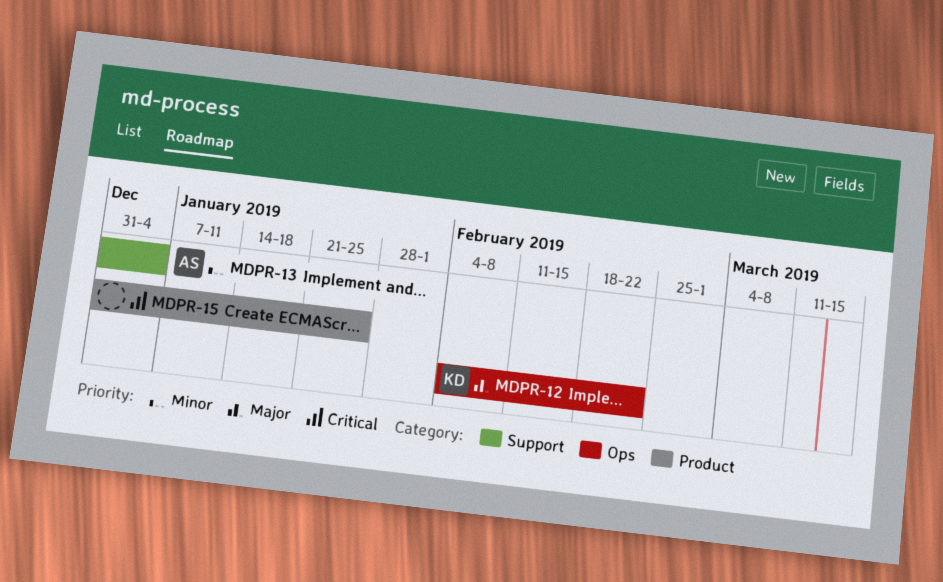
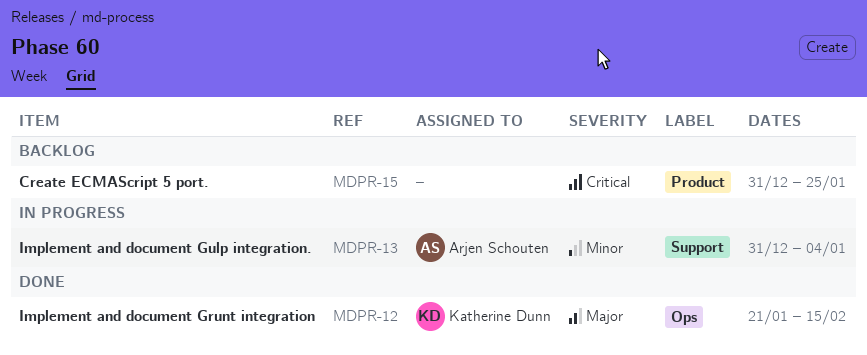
MDPR-12, start: Feb 4 -> Jan 21
MDPR-12, due: Feb 22 -> Feb 15

